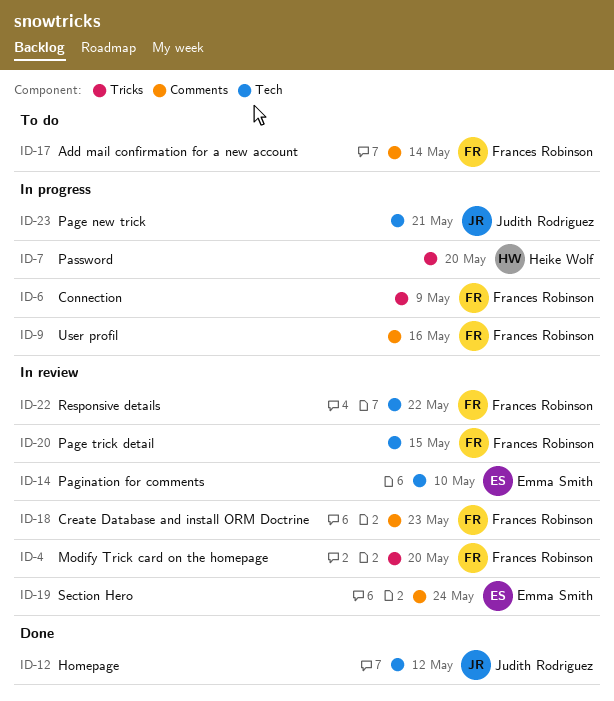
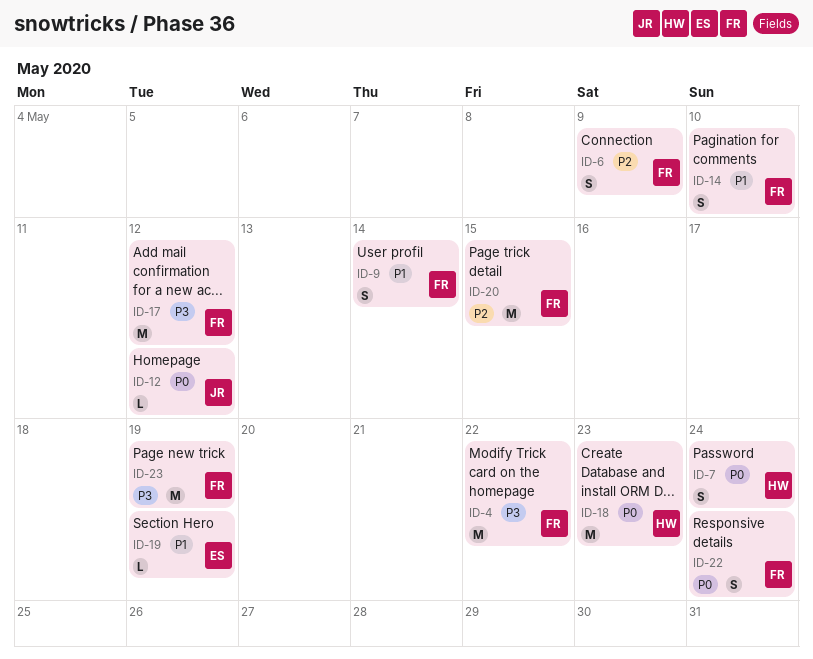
ID-4, due: May 20 -> May 22
ID-7, due: May 20 -> May 24
ID-9, due: May 16 -> May 14
ID-14, owner: Emma Smith -> Frances Robinson
ID-17, due: May 14 -> May 12
ID-18, owner: Frances Robinson -> Heike Wolf
ID-19, due: May 24 -> May 19
ID-22, due: May 22 -> May 24
ID-23, owner: Judith Rodriguez -> Frances Robinson
ID-23, due: May 21 -> May 19

